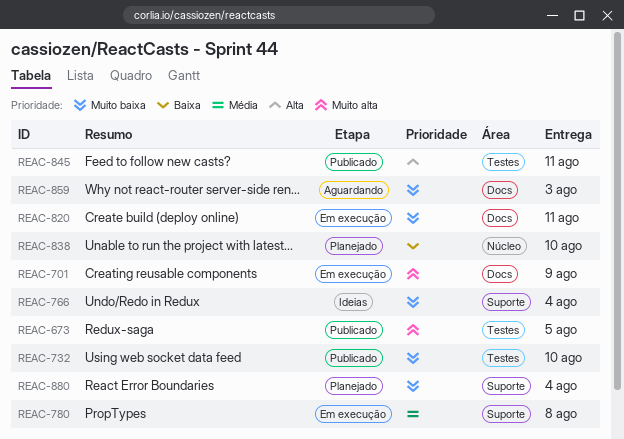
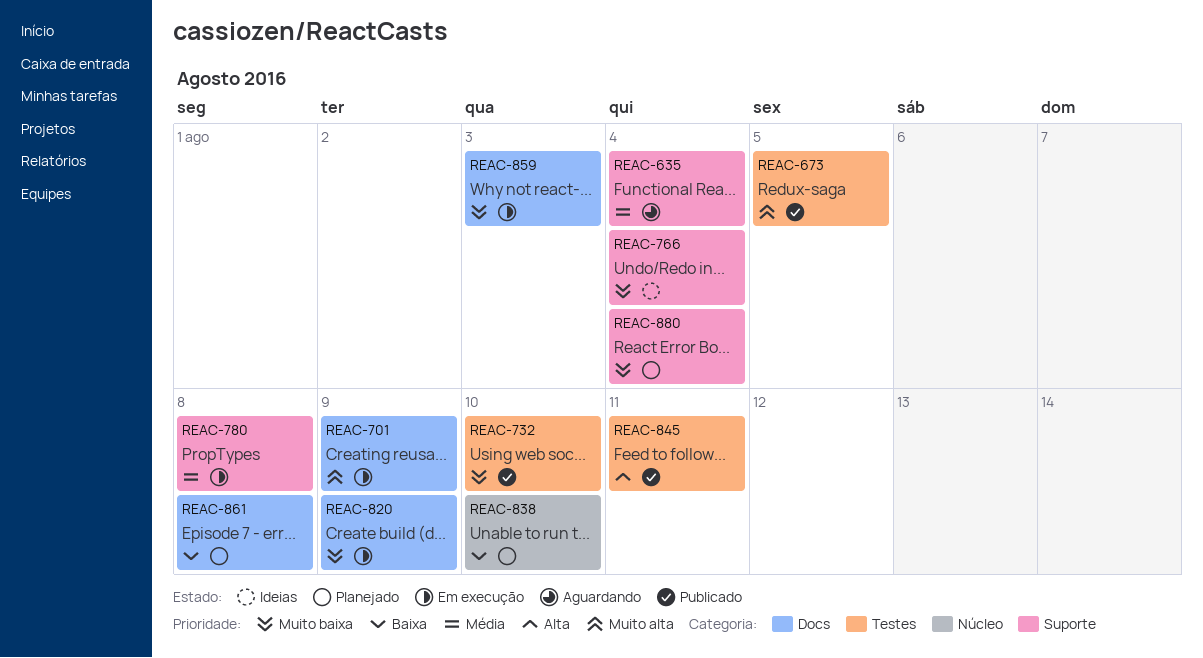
REAC-635: none -> present
REAC-820, due: Aug 11 -> Aug 9
REAC-859, status: Aguardando -> Em execução
REAC-861: none -> present

